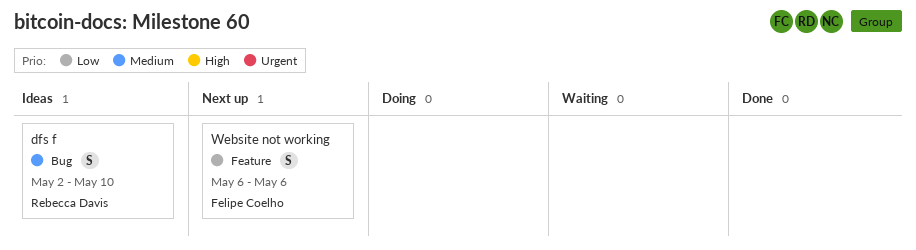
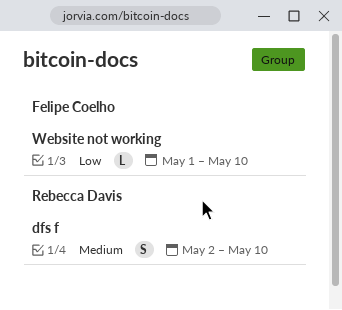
Website not working, estimate: S -> L
Website not working, start: May 6 -> May 1
Website not working, due: May 6 -> May 10

